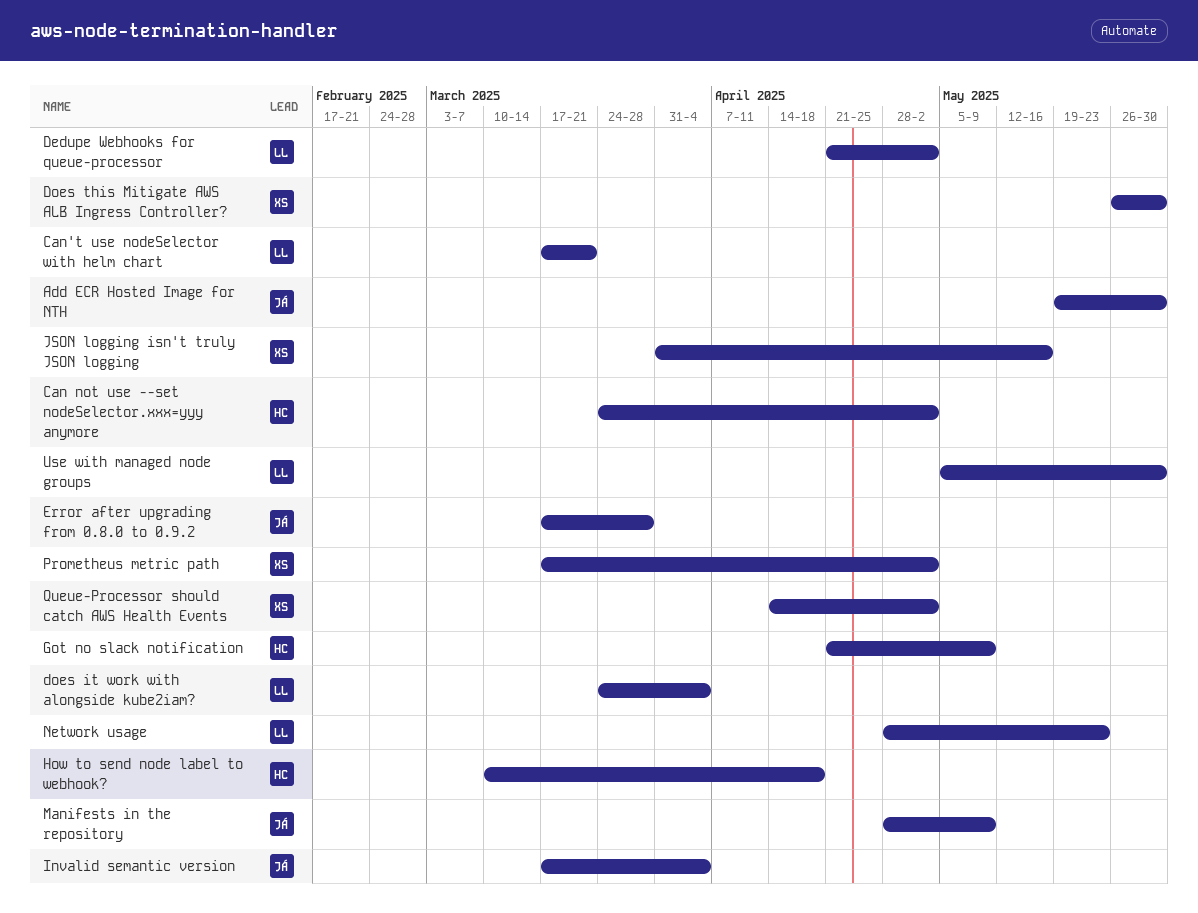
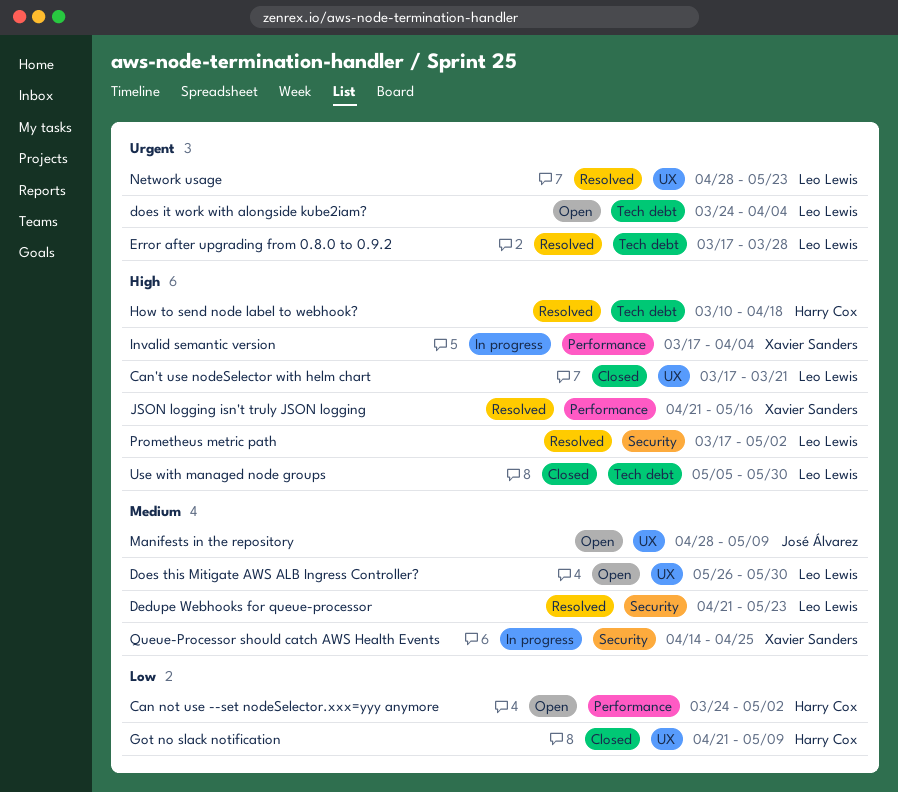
Add ECR Hosted Image for NTH: present -> none
Dedupe Webhooks for queue-processor, due: May 2 -> May 23
Does this Mitigate AWS ALB Ingress Controller?, owner: Xavier Sanders -> Leo Lewis
Error after upgrading from 0.8.0 to 0.9.2, owner: José Álvarez -> Leo Lewis
Invalid semantic version, owner: José Álvarez -> Xavier Sanders
JSON logging isn't truly JSON logging, start: Mar 31 -> Apr 21
Prometheus metric path, owner: Xavier Sanders -> Leo Lewis
Queue-Processor should catch AWS Health Events, due: May 2 -> Apr 25

